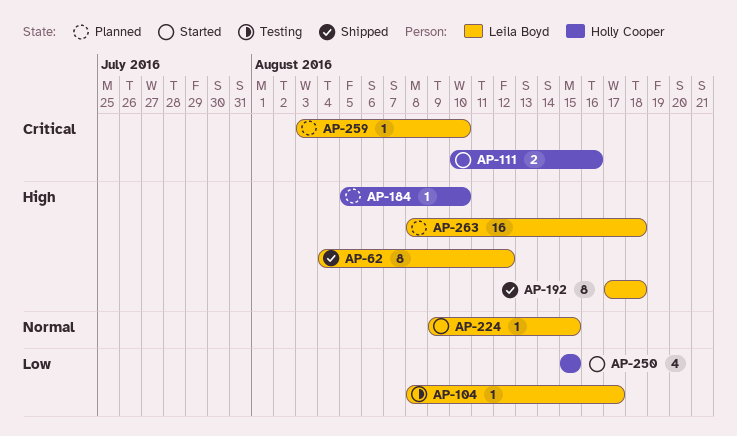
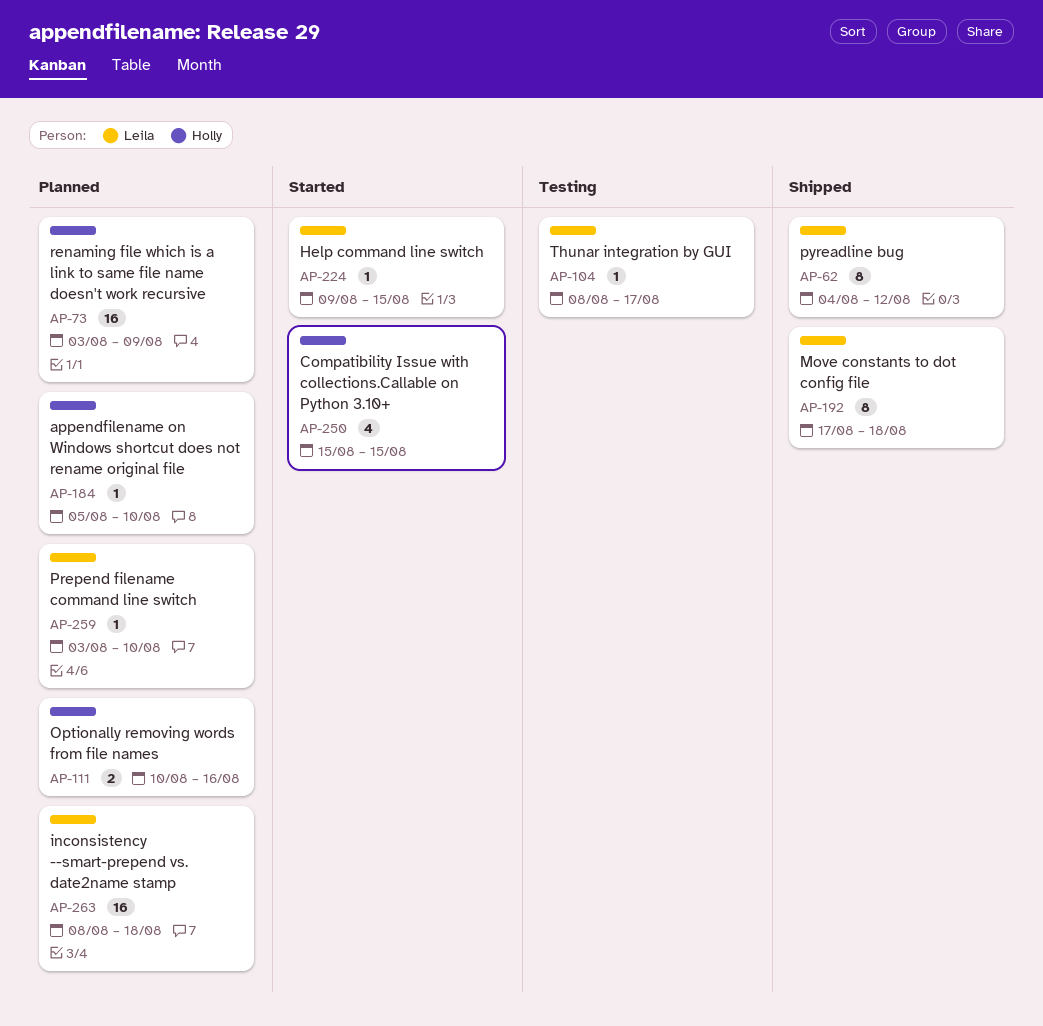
AP-73: none -> present
AP-111, status: Started -> Planned

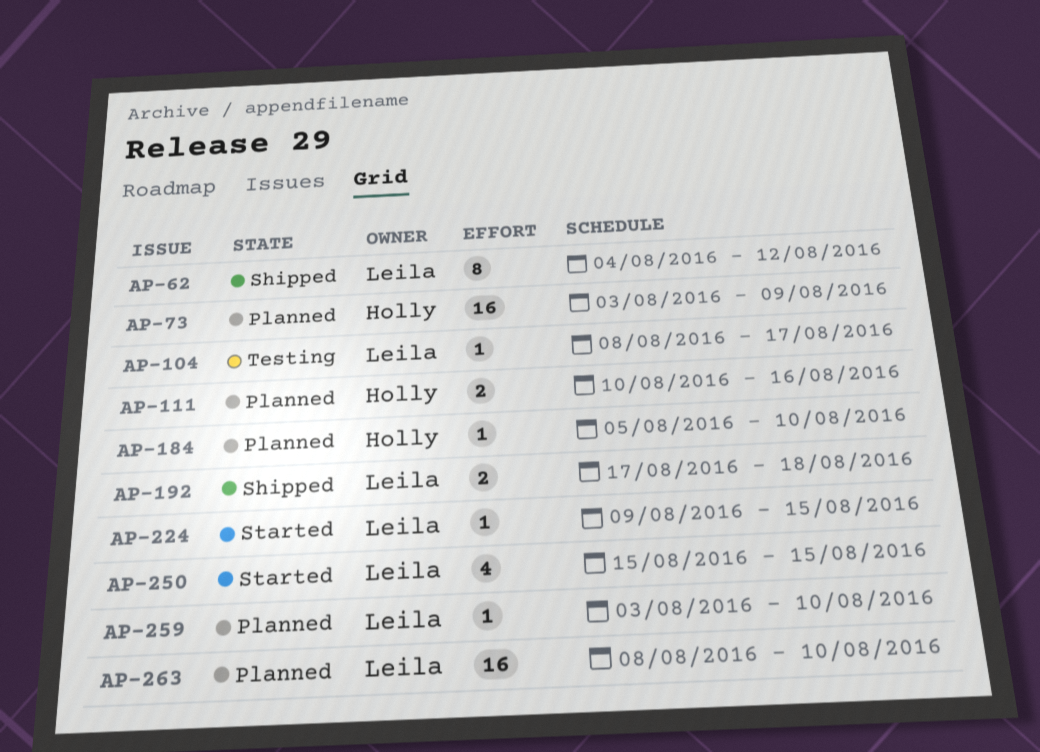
AP-192, estimate: 8 -> 2
AP-250, owner: Holly -> Leila
AP-263, due: Aug 18 -> Aug 10

